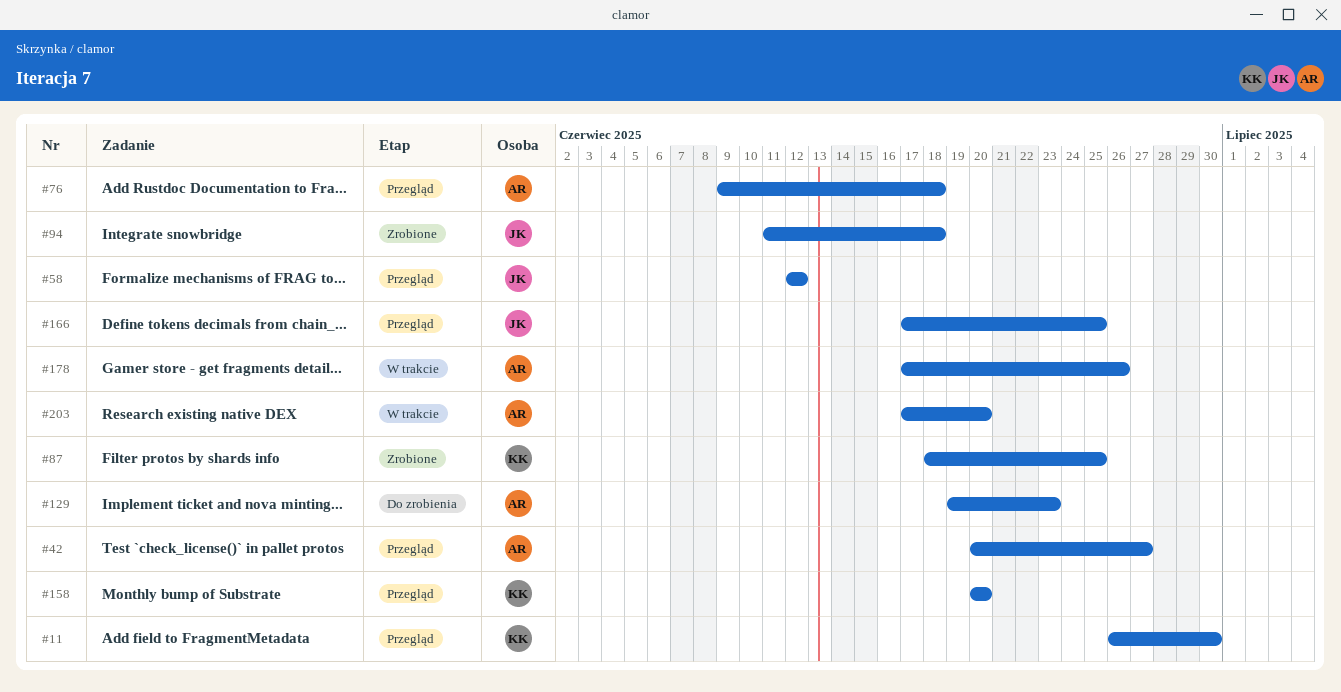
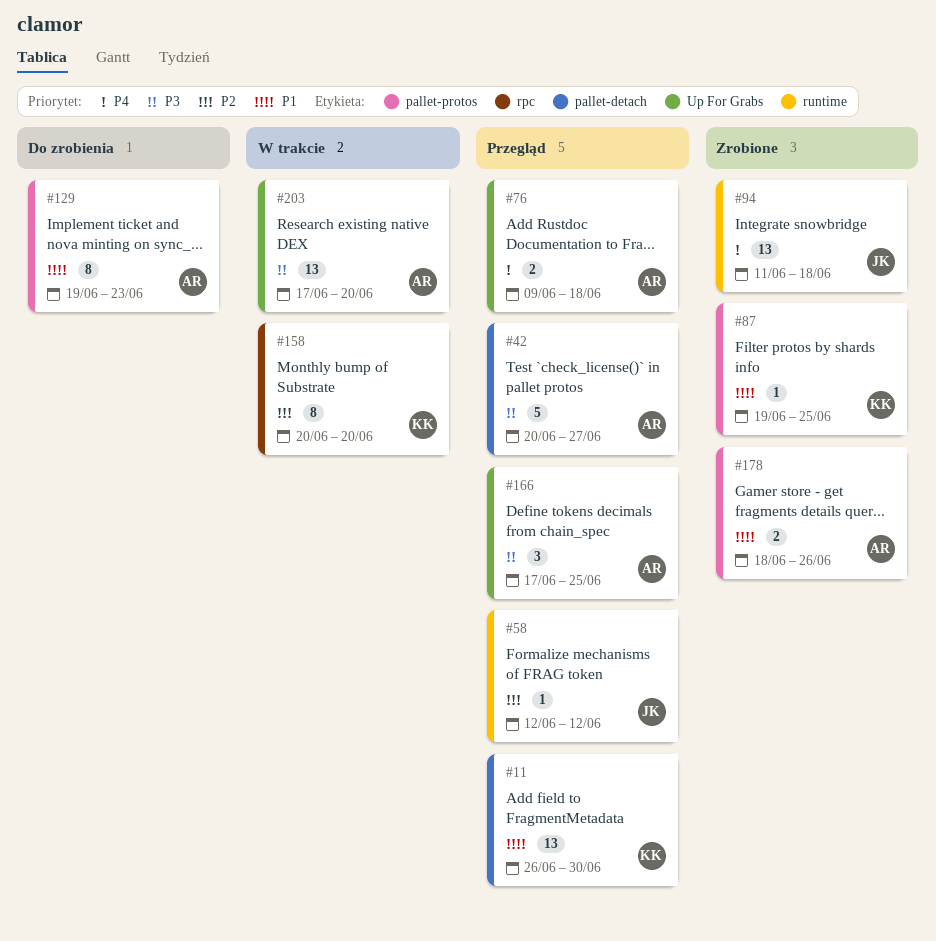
#87, start: Jun 18 -> Jun 19
#158, status: Przegląd -> W trakcie
#166, owner: JK -> AR
#178, status: W trakcie -> Zrobione
#178, start: Jun 17 -> Jun 18

